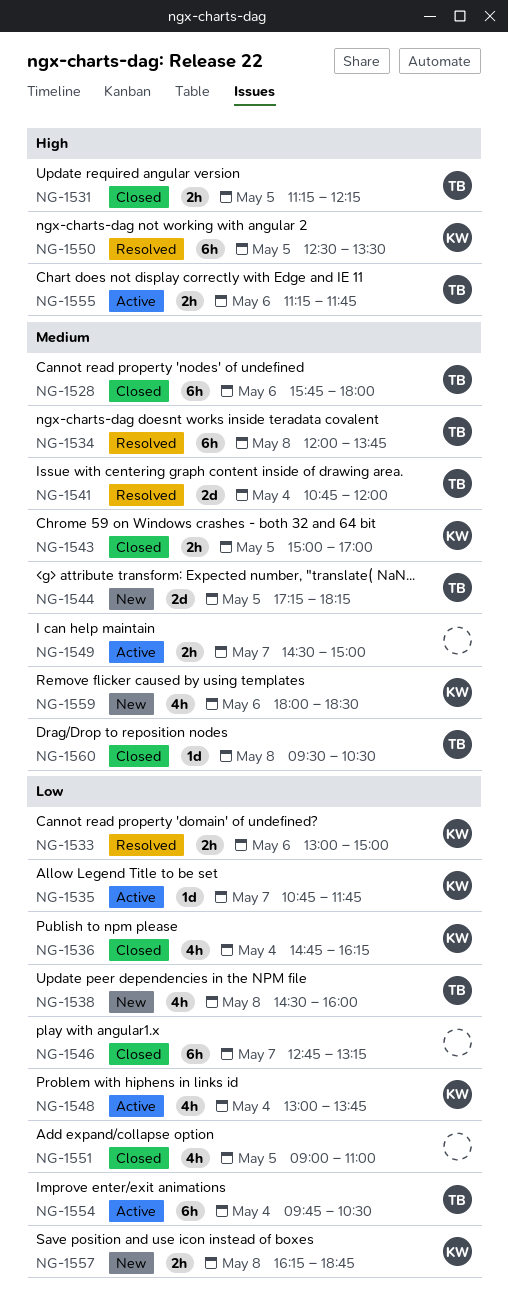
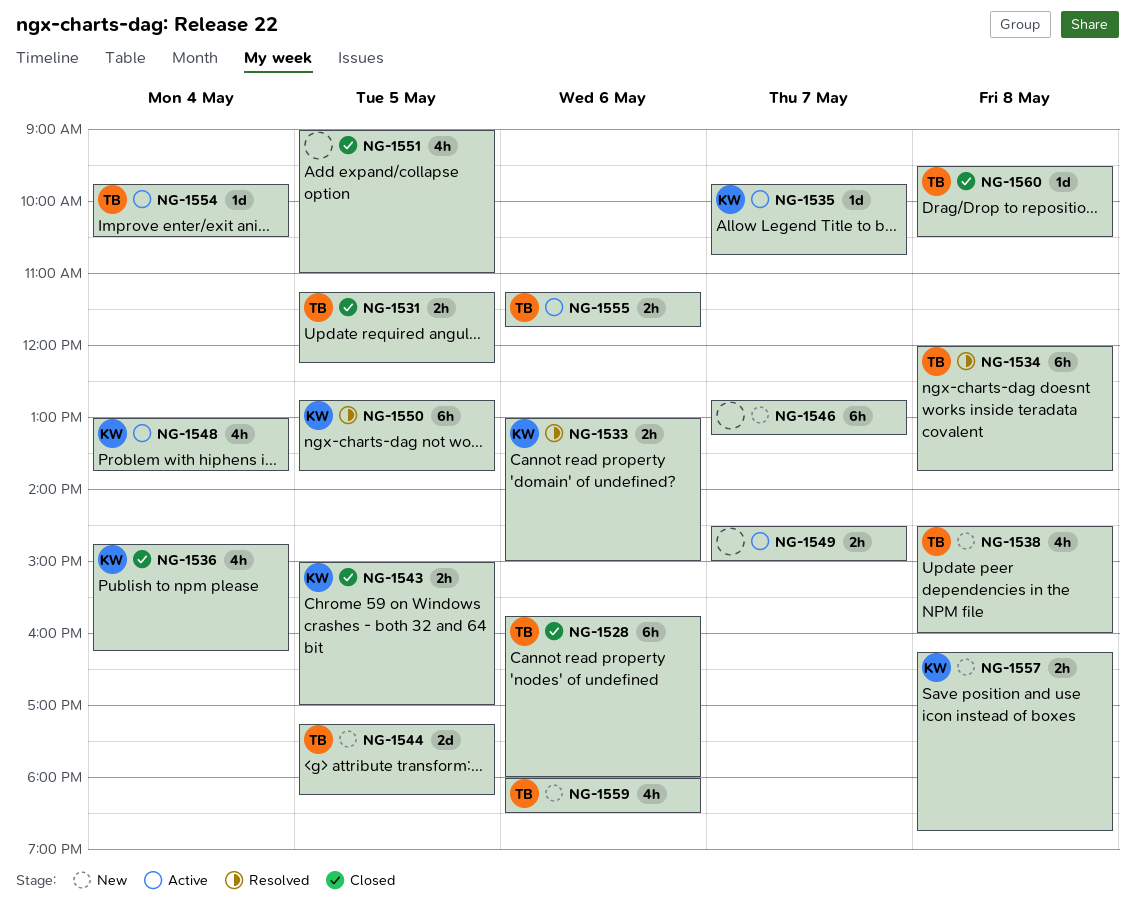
NG-1535, begins: 10:45 -> 09:45
NG-1535, ends: 11:45 -> 10:45
NG-1541: present -> none
NG-1546, status: Closed -> New
NG-1550, begins: 12:30 -> 12:45
NG-1550, ends: 13:30 -> 13:45
NG-1554, estimate: 6h -> 1d
NG-1559, owner: KW -> TB

